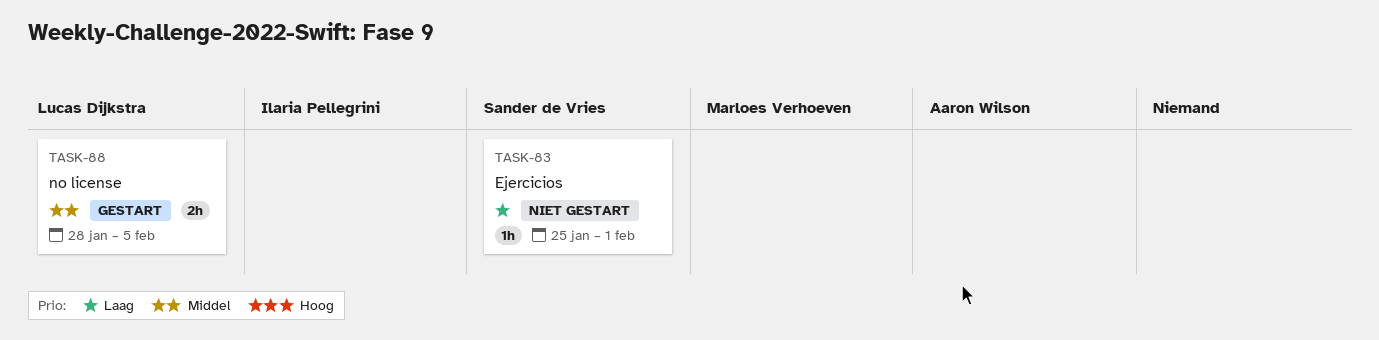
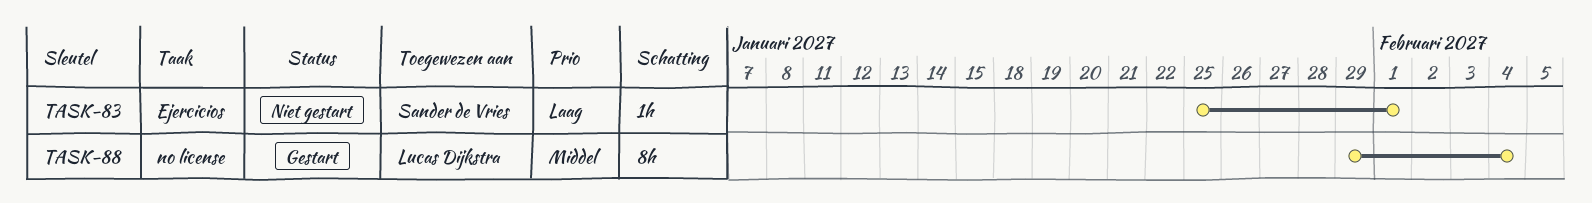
TASK-88, estimate: 2h -> 8h
TASK-88, start: Jan 28 -> Jan 29
TASK-88, due: Feb 5 -> Feb 4

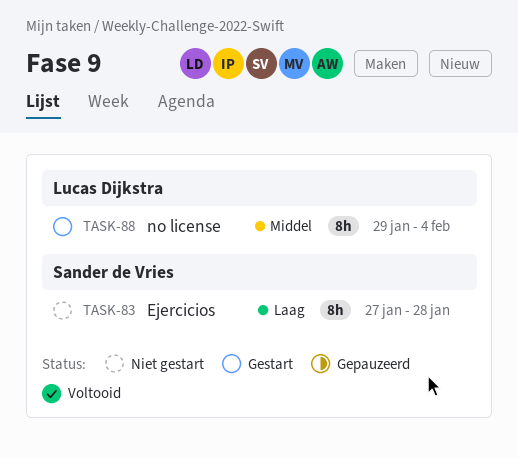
TASK-83, estimate: 1h -> 8h
TASK-83, start: Jan 25 -> Jan 27
TASK-83, due: Feb 1 -> Jan 28

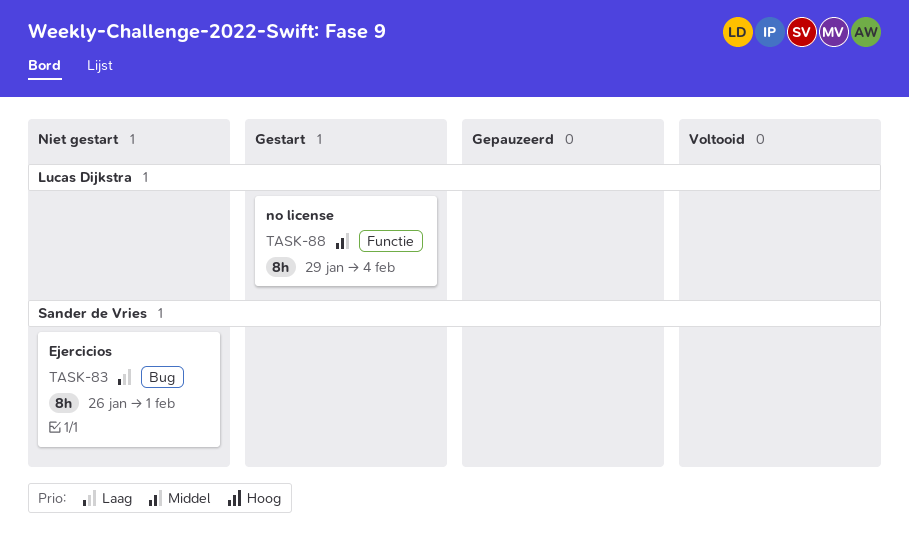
TASK-83, start: Jan 27 -> Jan 26
TASK-83, due: Jan 28 -> Feb 1

